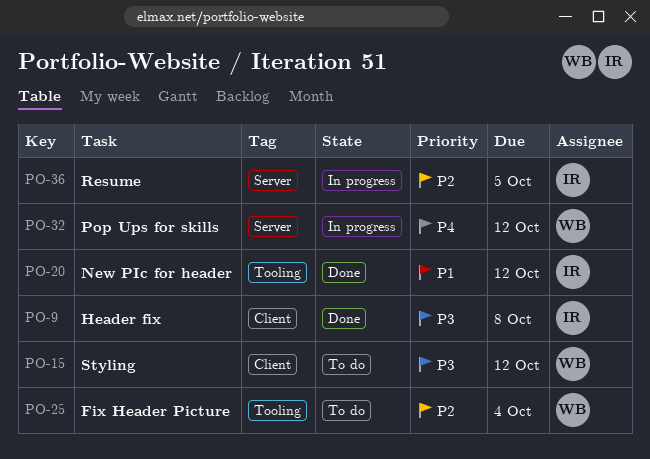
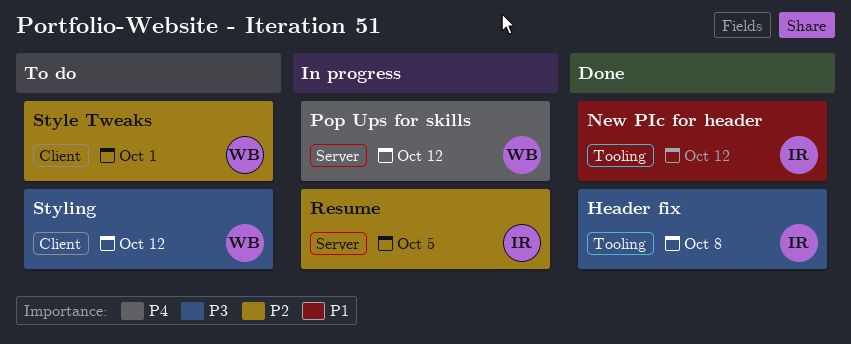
Fix Header Picture: present -> none
Header fix, label: Client -> Tooling
Style Tweaks: none -> present

